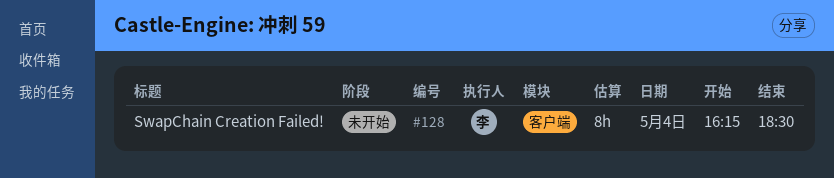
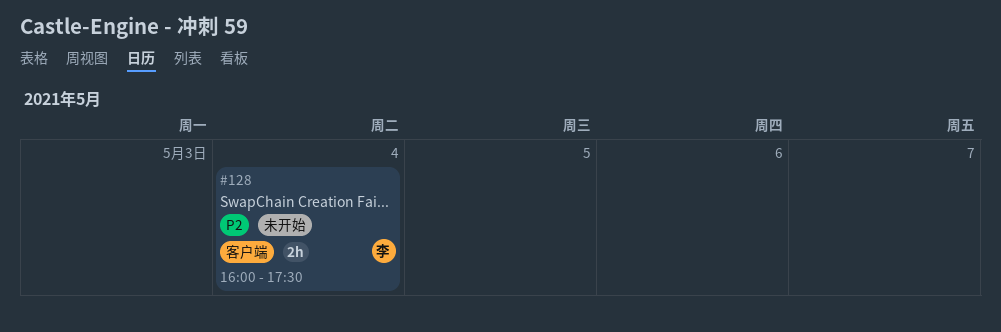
#128, estimate: 8h -> 2h
#128, begins: 16:15 -> 16:00
#128, ends: 18:30 -> 17:30

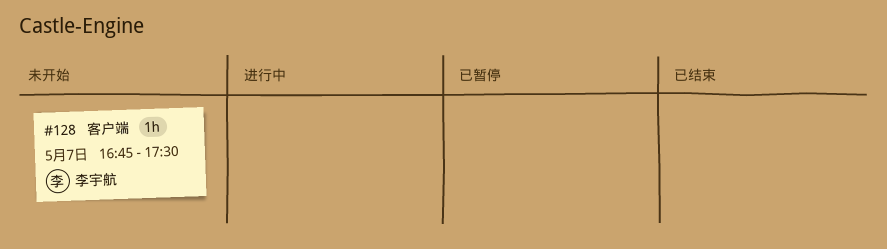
#128, estimate: 2h -> 1h
#128, day: May 4 -> May 7
#128, begins: 16:00 -> 16:45

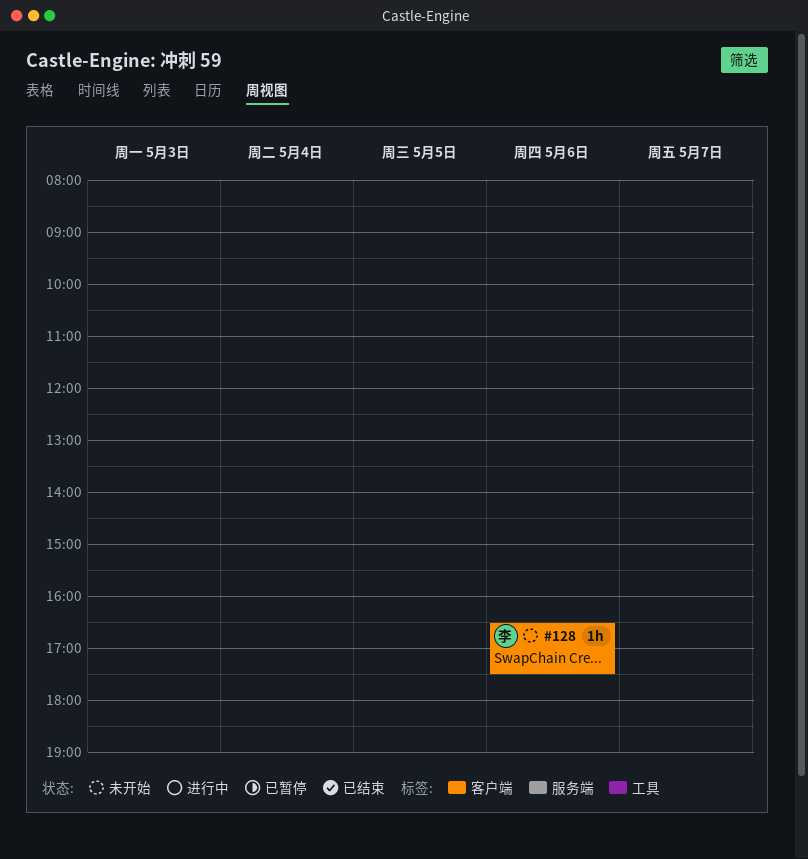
#128, day: May 7 -> May 6
#128, begins: 16:45 -> 16:30

